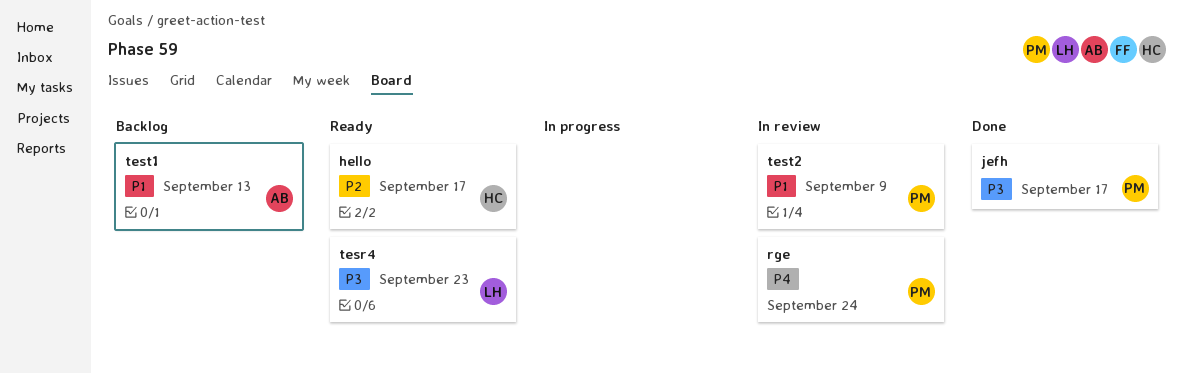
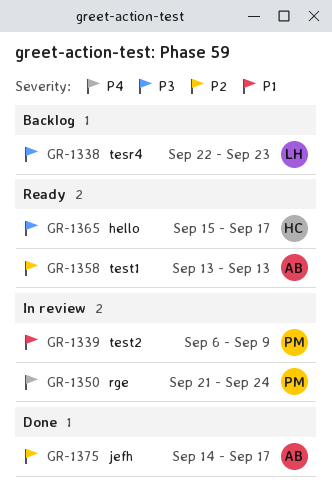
hello, priority: P2 -> P3
jefh, owner: PM -> AB
jefh, priority: P3 -> P2
tesr4, status: Ready -> Backlog
test1, status: Backlog -> Ready
test1, priority: P1 -> P2

